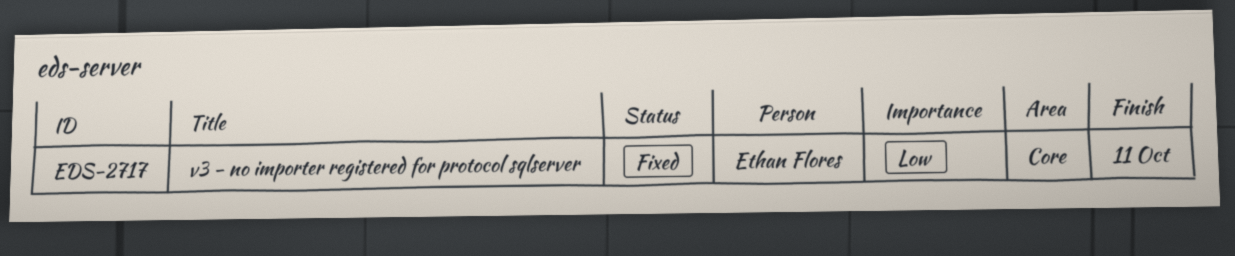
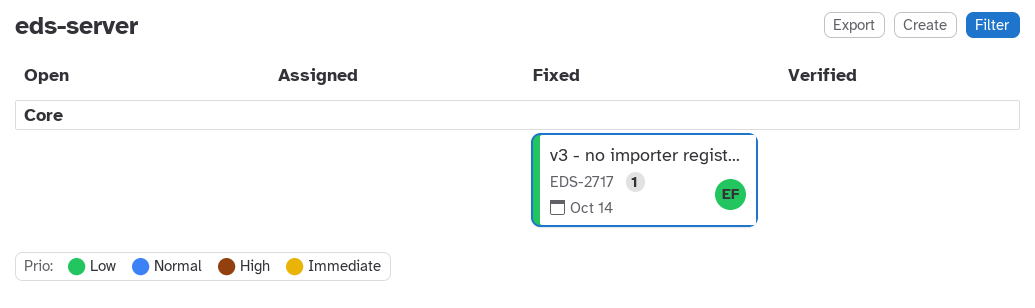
EDS-2717, due: Oct 11 -> Oct 14

